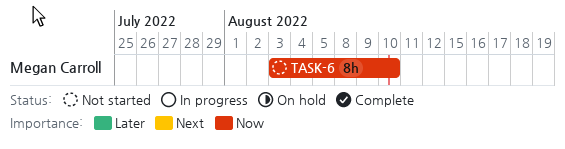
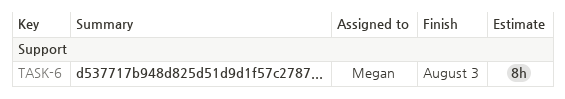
TASK-6, due: Aug 10 -> Aug 3

